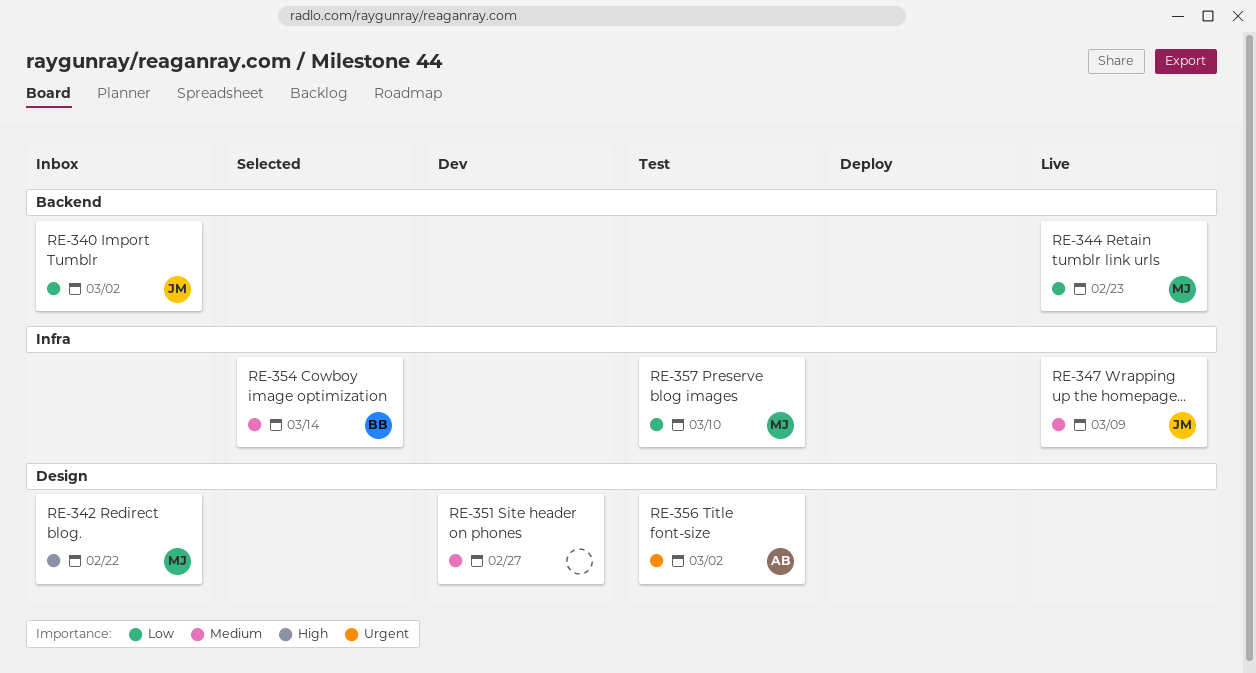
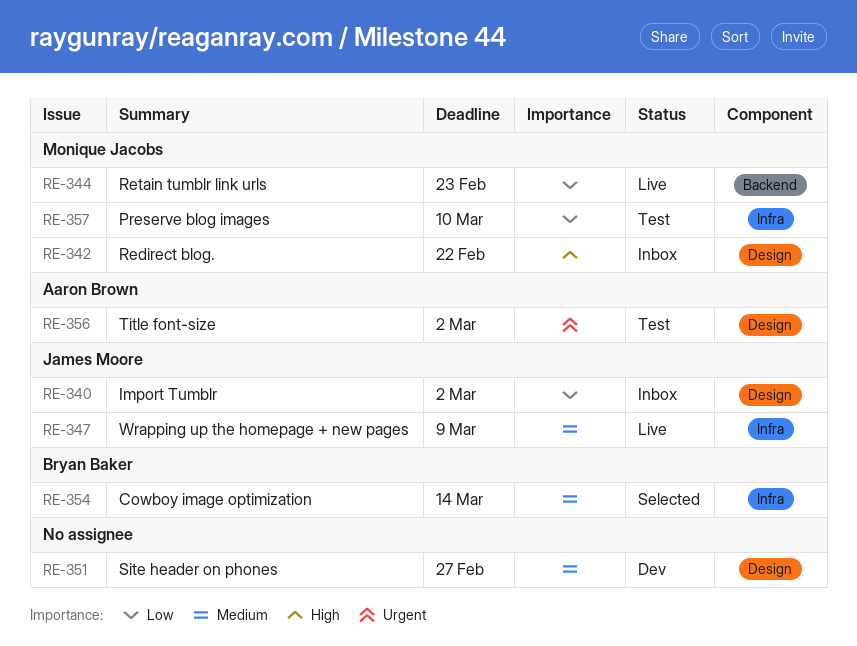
RE-340, label: Backend -> Design

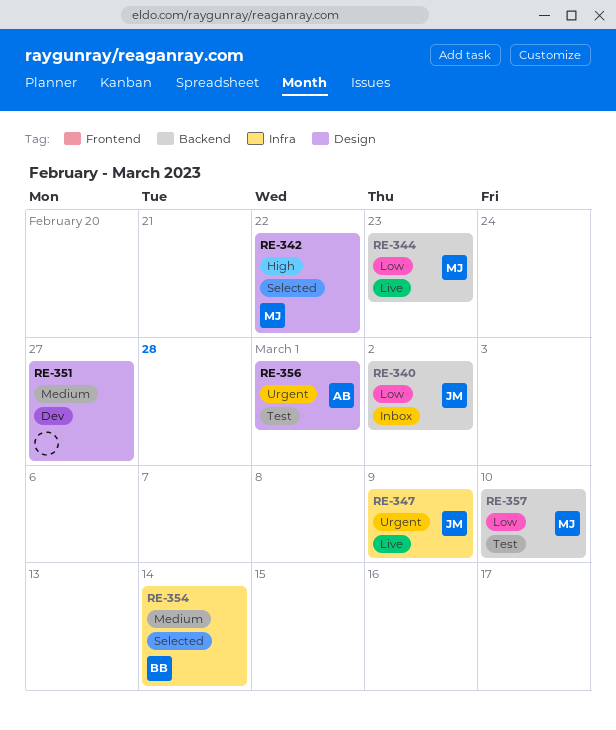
RE-340, label: Design -> Backend
RE-342, status: Inbox -> Selected
RE-347, priority: Medium -> Urgent
RE-356, due: Mar 2 -> Mar 1
RE-357, label: Infra -> Backend

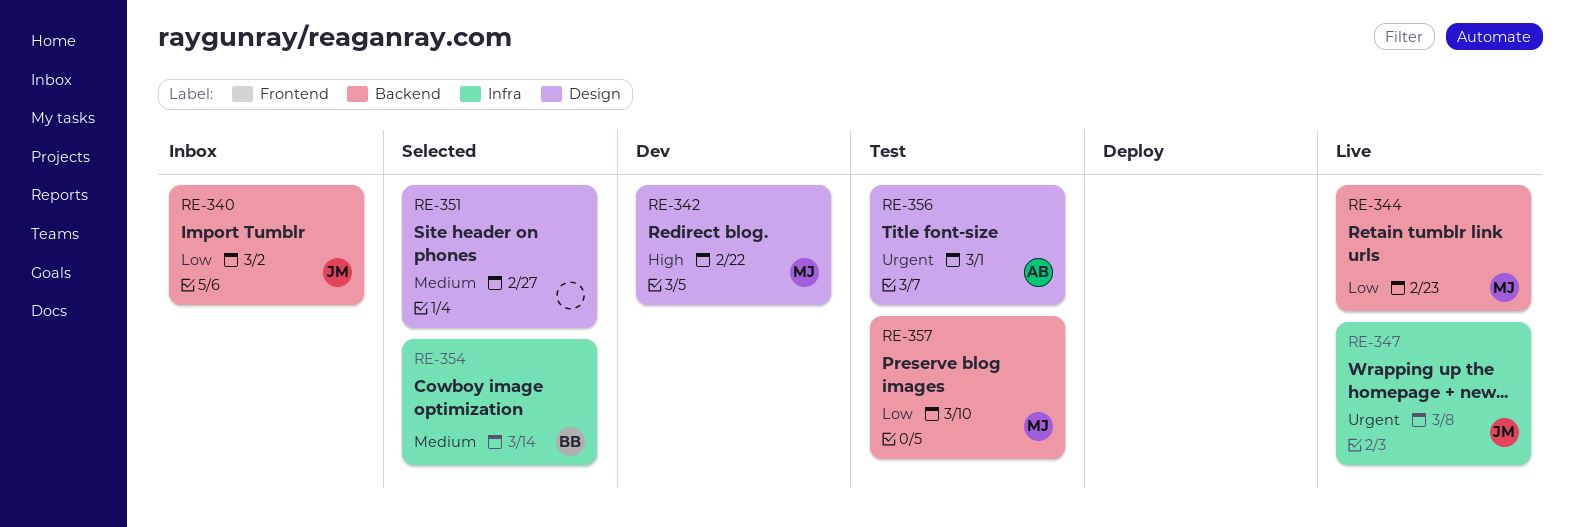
RE-342, status: Selected -> Dev
RE-347, due: Mar 9 -> Mar 8
RE-351, status: Dev -> Selected

